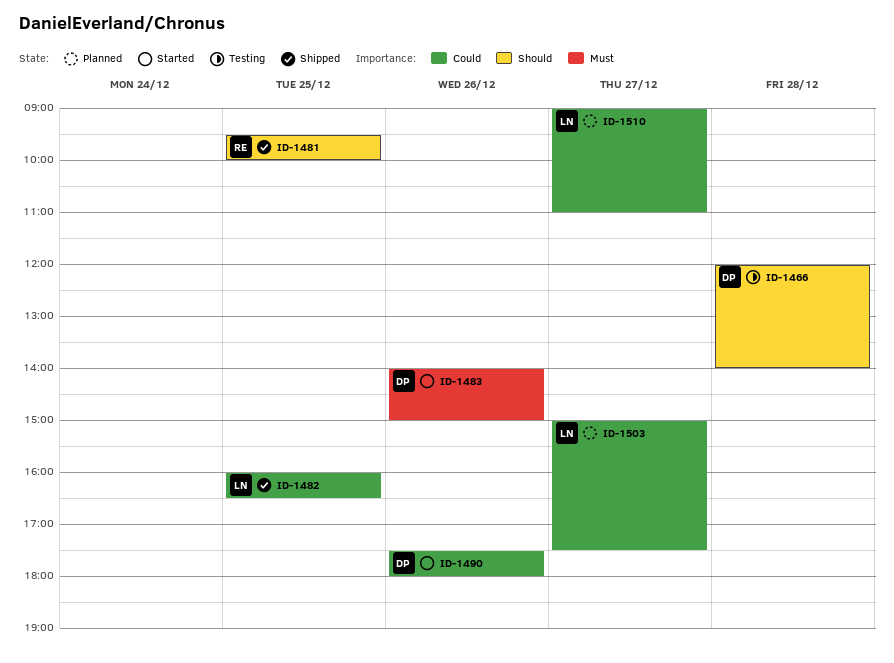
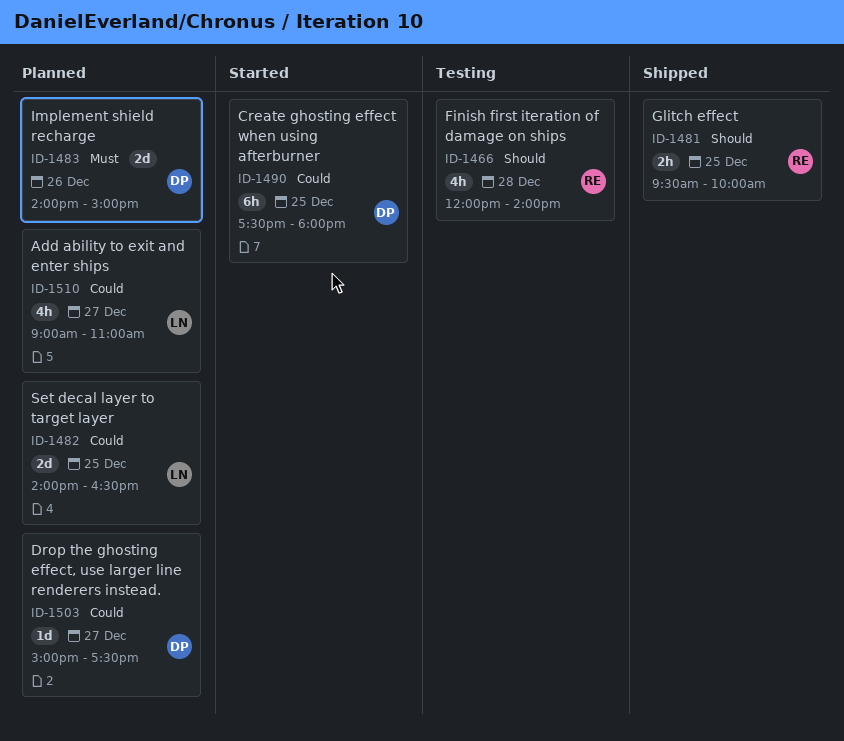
ID-1466, owner: DP -> RE
ID-1482, status: Shipped -> Planned
ID-1482, begins: 16:00 -> 14:00
ID-1483, status: Started -> Planned
ID-1490, day: Dec 26 -> Dec 25
ID-1503, owner: LN -> DP

